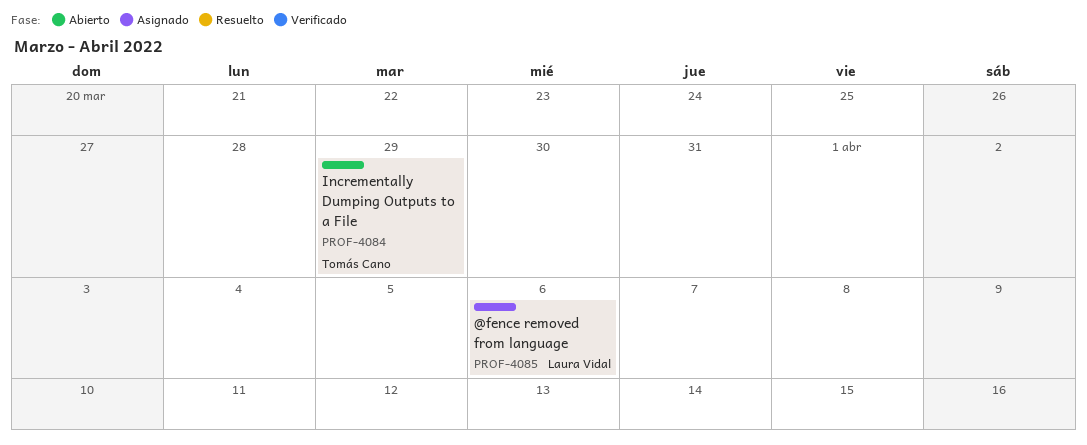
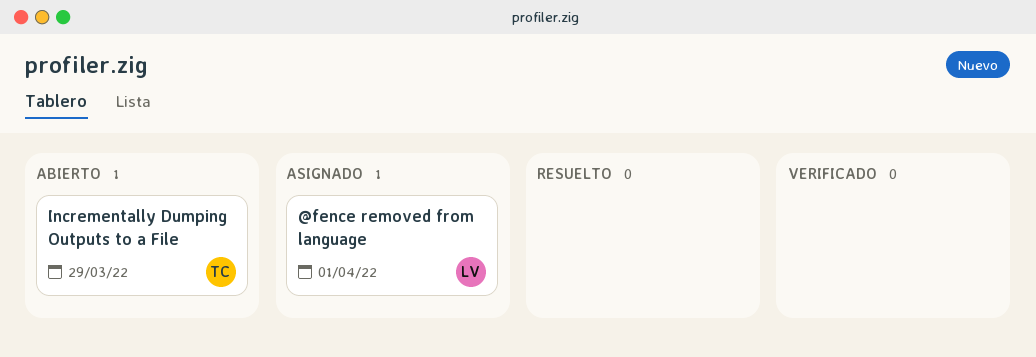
@fence removed from language, due: Apr 6 -> Apr 1

